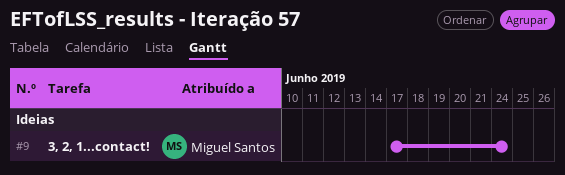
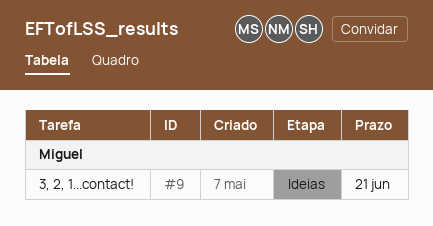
#9, due: Jun 24 -> Jun 21

